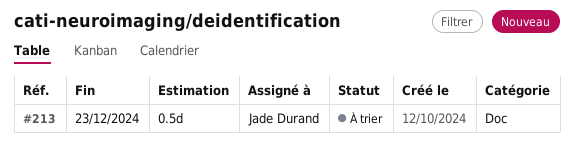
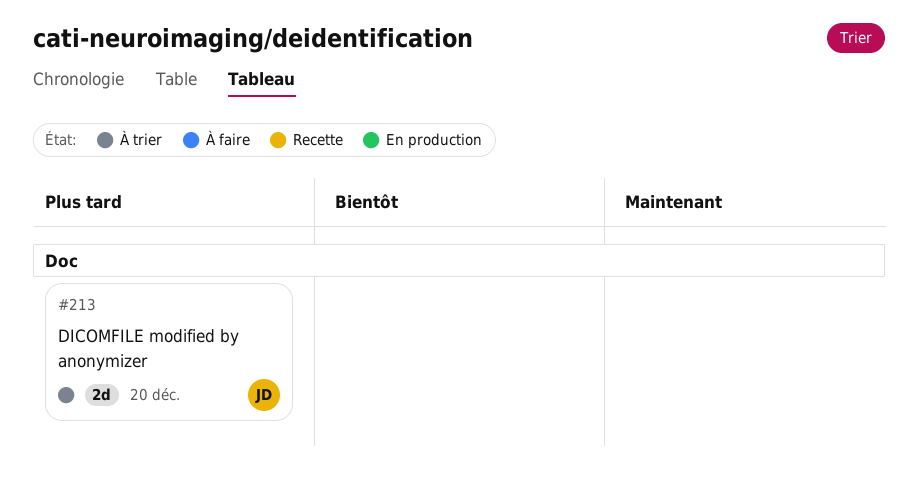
#213, estimate: 0.5d -> 2d
#213, due: Dec 23 -> Dec 20

